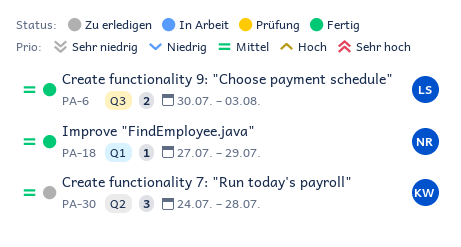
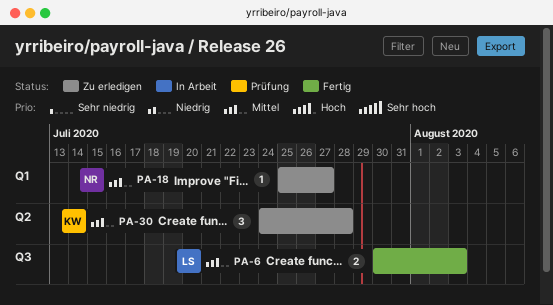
PA-18, status: Fertig -> Zu erledigen
PA-18, start: Jul 27 -> Jul 25
PA-18, due: Jul 29 -> Jul 27

